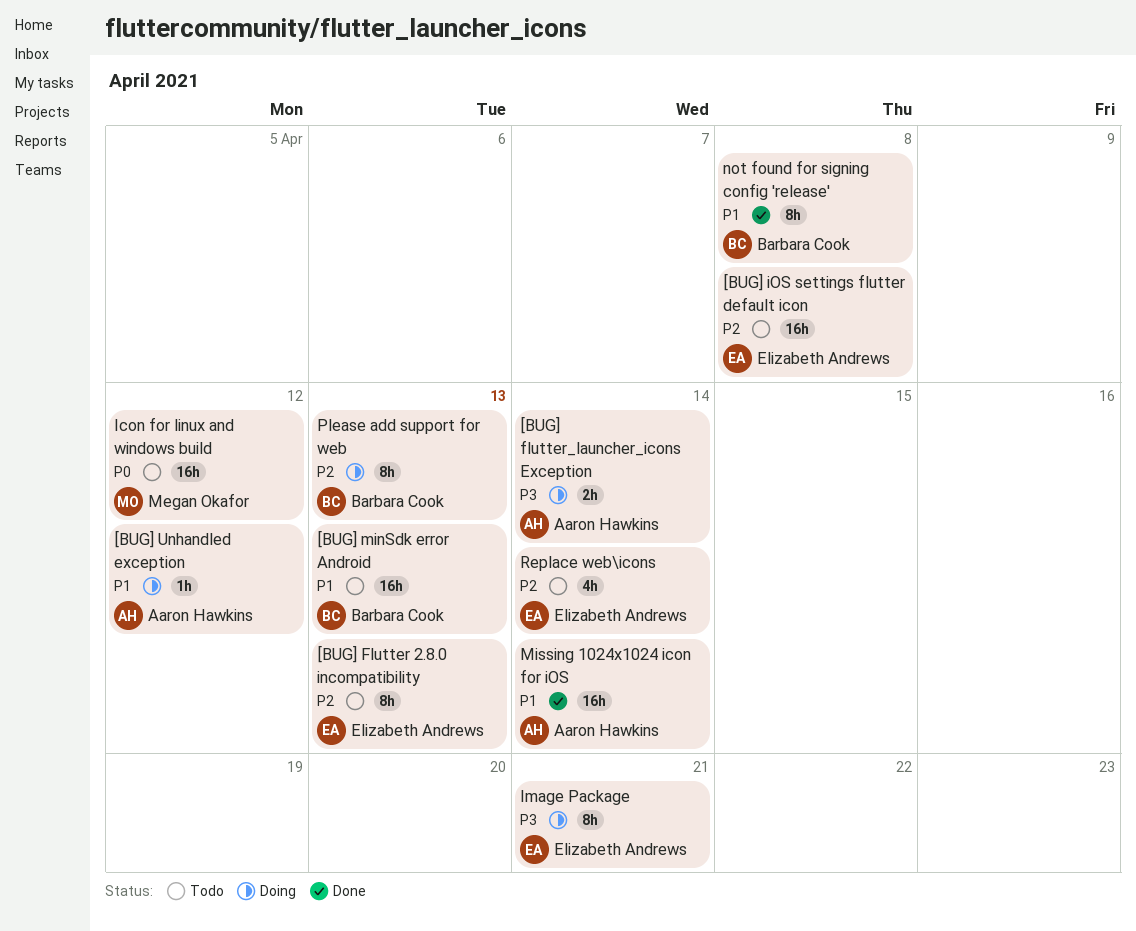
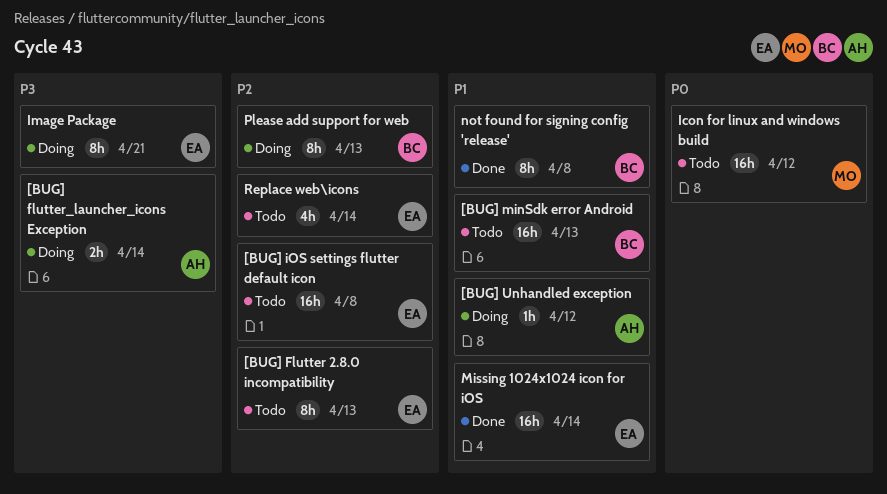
Missing 1024x1024 icon for iOS, owner: Aaron Hawkins -> Elizabeth Andrews

